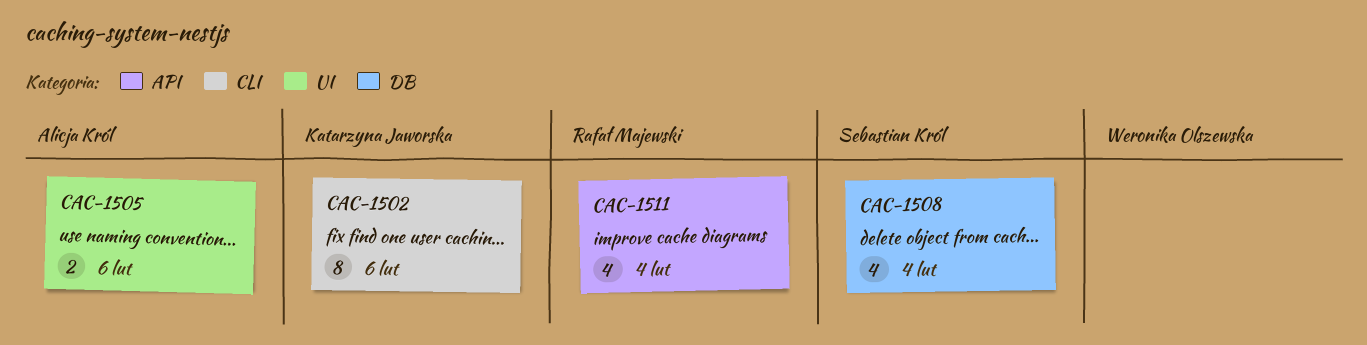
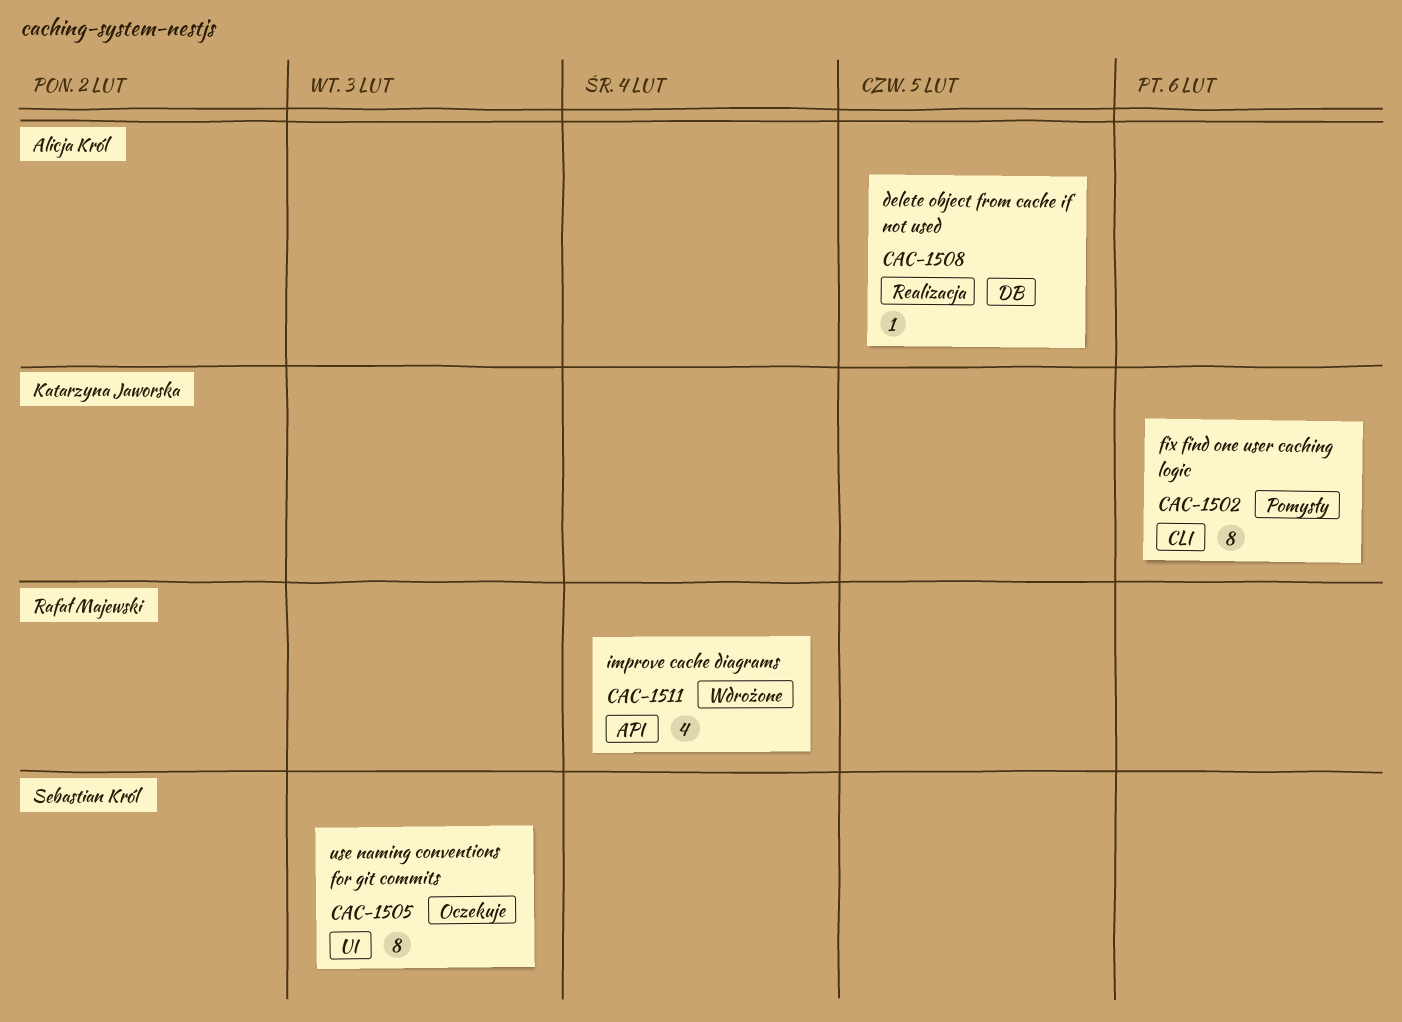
CAC-1505, owner: Alicja Król -> Sebastian Król
CAC-1505, estimate: 2 -> 8
CAC-1505, due: Feb 6 -> Feb 3
CAC-1508, owner: Sebastian Król -> Alicja Król
CAC-1508, estimate: 4 -> 1
CAC-1508, due: Feb 4 -> Feb 5

